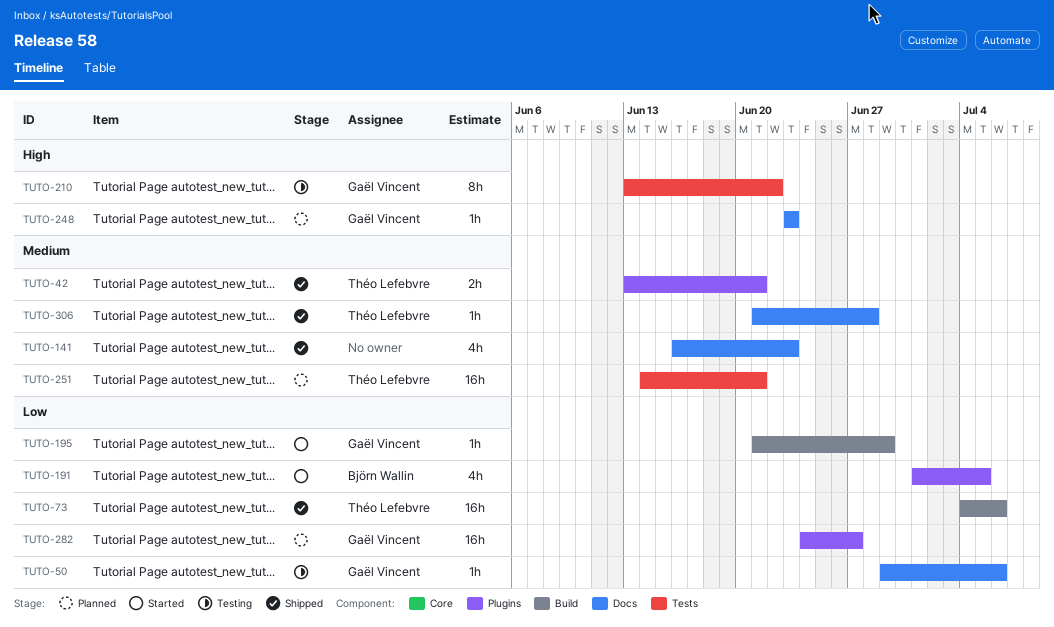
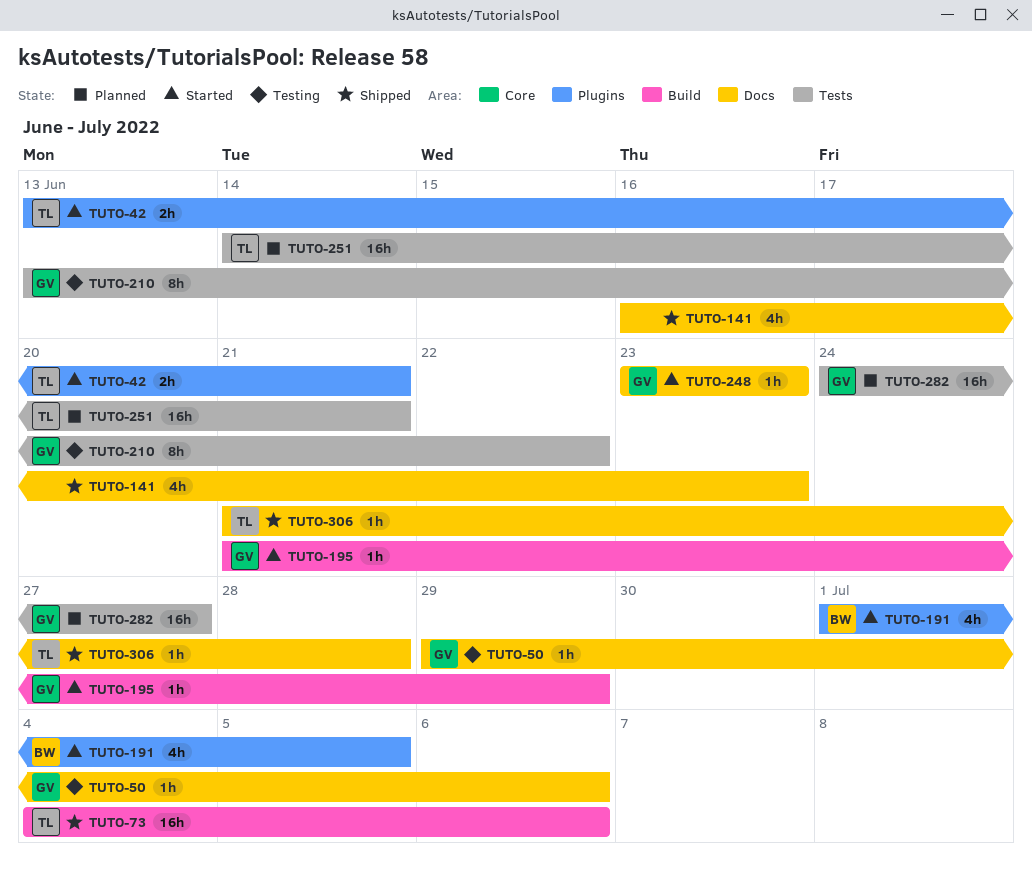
TUTO-42, status: Shipped -> Started
TUTO-248, status: Planned -> Started
TUTO-282, label: Plugins -> Tests

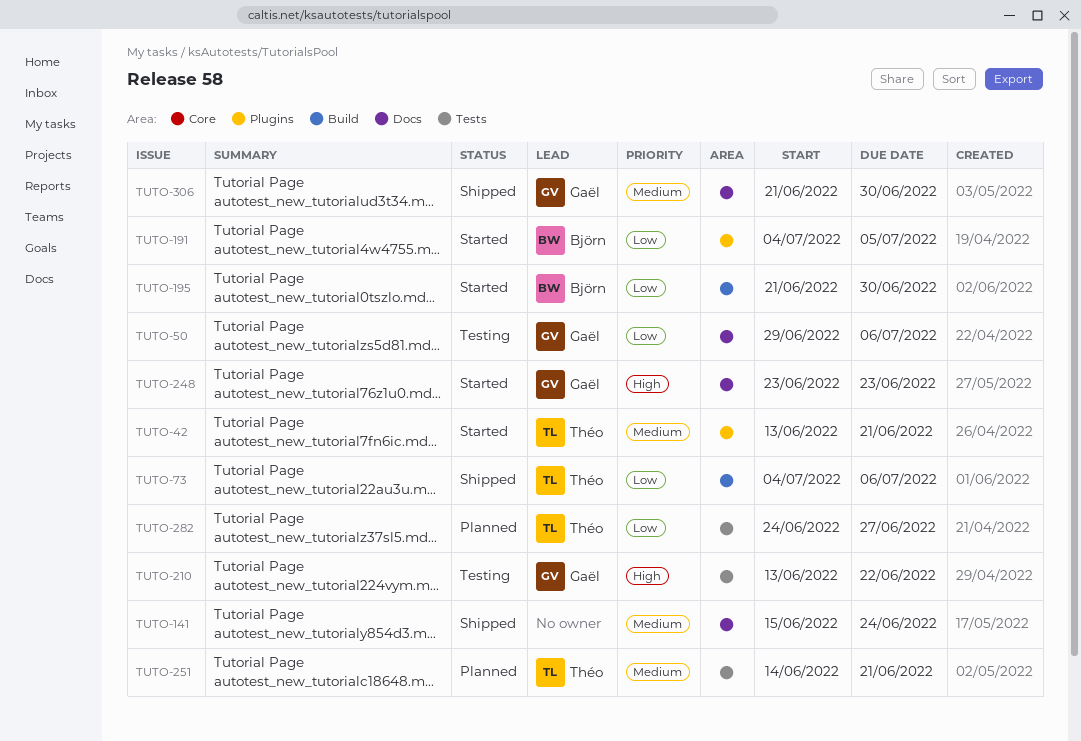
TUTO-141, start: Jun 16 -> Jun 15
TUTO-141, due: Jun 23 -> Jun 24
TUTO-191, start: Jul 1 -> Jul 4
TUTO-195, owner: Gaël -> Björn
TUTO-195, due: Jun 29 -> Jun 30
TUTO-282, owner: Gaël -> Théo
TUTO-306, owner: Théo -> Gaël
TUTO-306, due: Jun 28 -> Jun 30

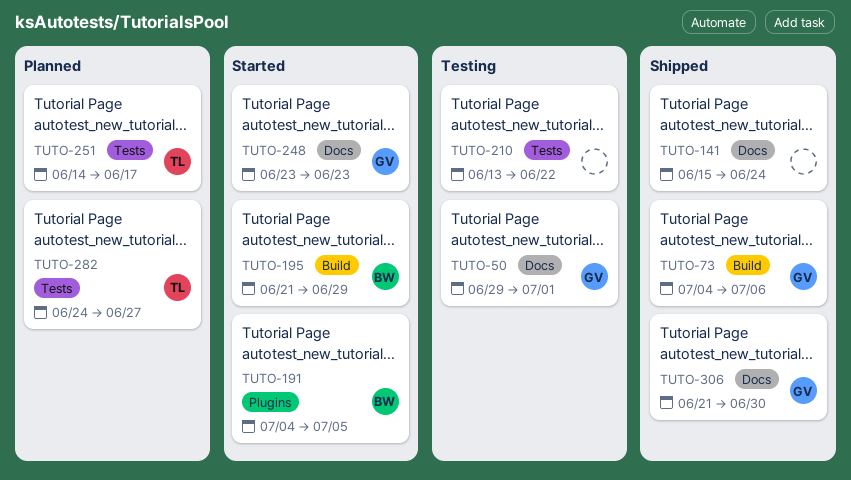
TUTO-42: present -> none
TUTO-50, due: Jul 6 -> Jul 1
TUTO-73, owner: Théo -> Gaël
TUTO-195, due: Jun 30 -> Jun 29
TUTO-210, owner: Gaël -> none
TUTO-251, due: Jun 21 -> Jun 17

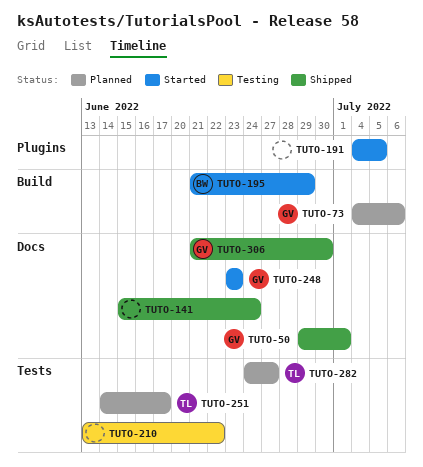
TUTO-50, status: Testing -> Shipped
TUTO-73, status: Shipped -> Planned
TUTO-191, owner: BW -> none

